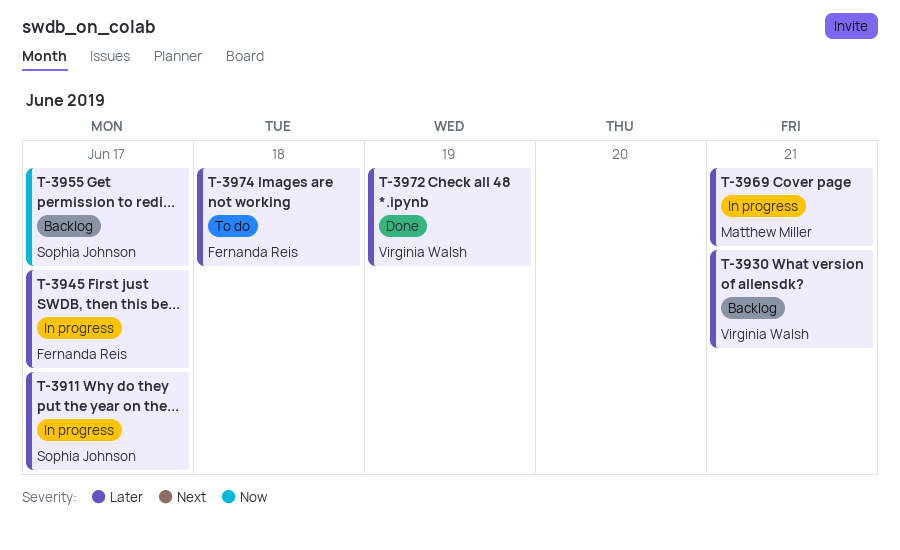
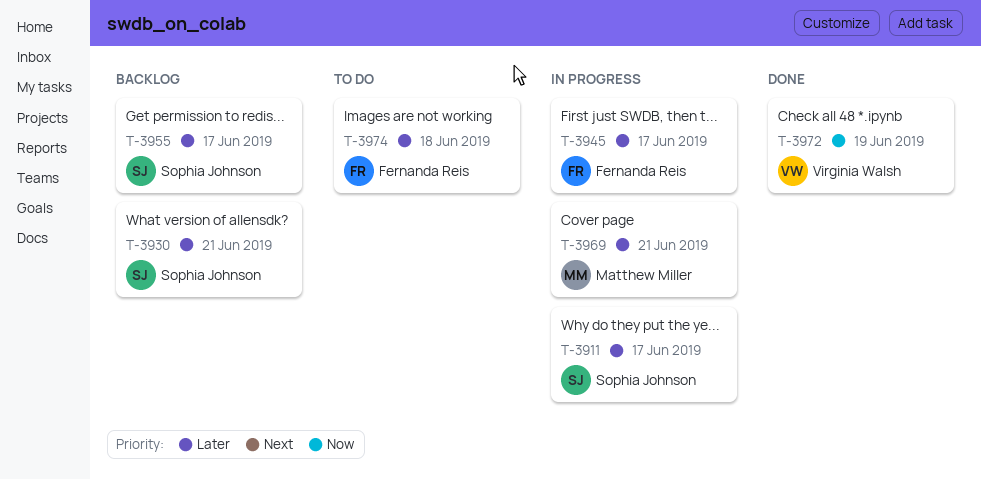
T-3930, owner: Virginia Walsh -> Sophia Johnson
T-3955, priority: Now -> Later
T-3972, priority: Later -> Now

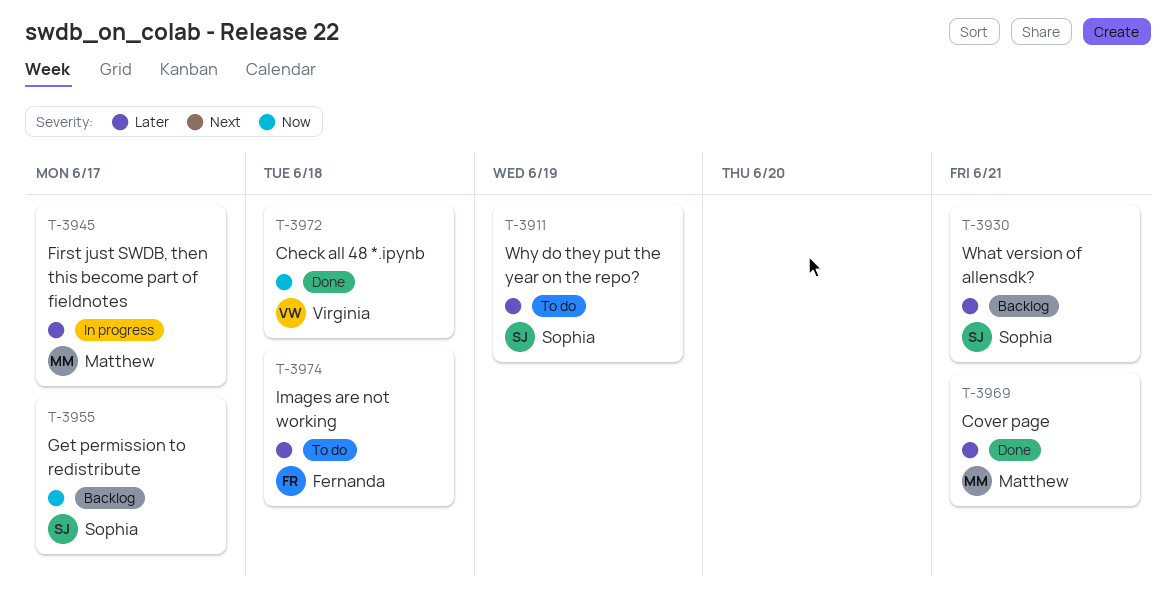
T-3911, status: In progress -> To do
T-3911, due: Jun 17 -> Jun 19
T-3945, owner: Fernanda Reis -> Matthew Miller
T-3955, priority: Later -> Now
T-3969, status: In progress -> Done
T-3972, due: Jun 19 -> Jun 18

